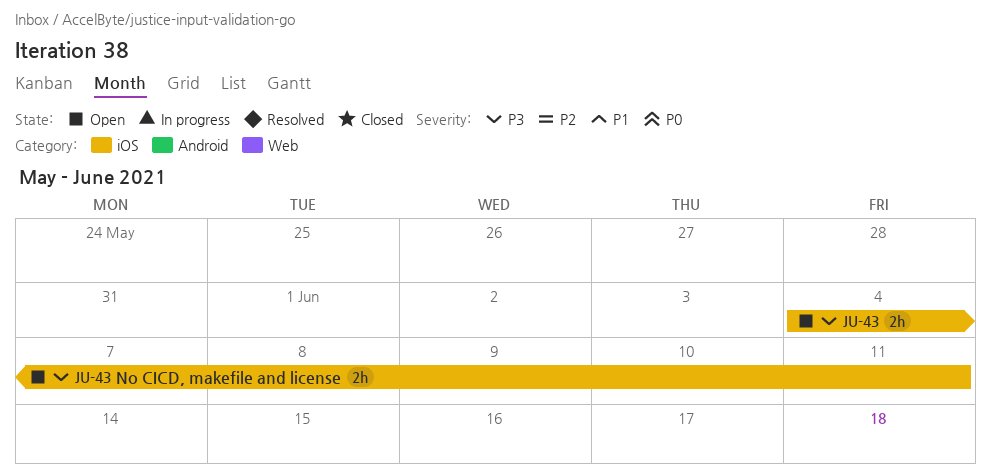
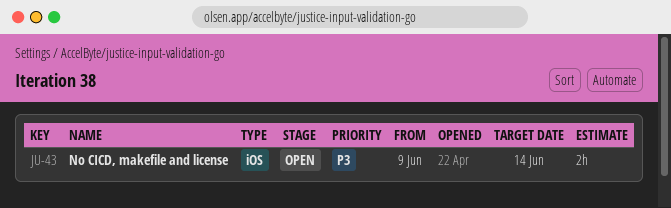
JU-43, start: Jun 4 -> Jun 9
JU-43, due: Jun 11 -> Jun 14

